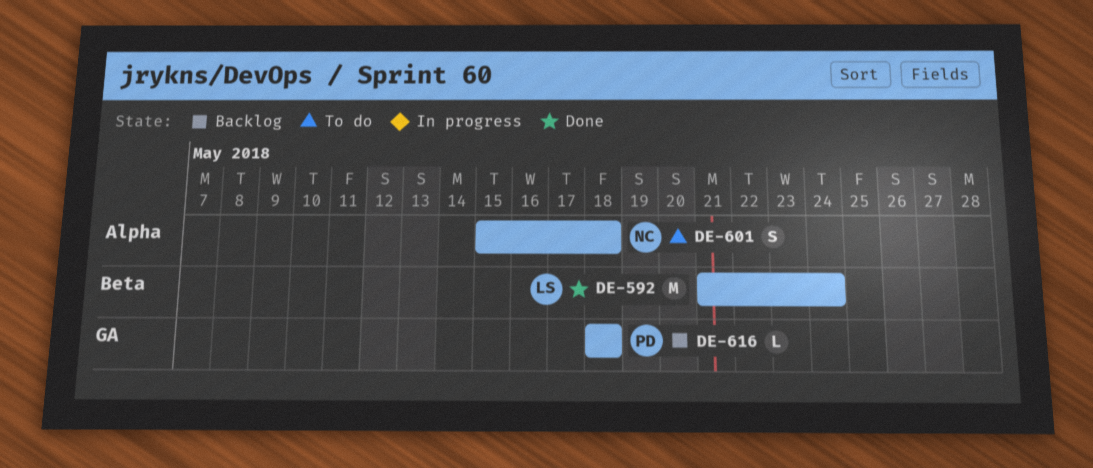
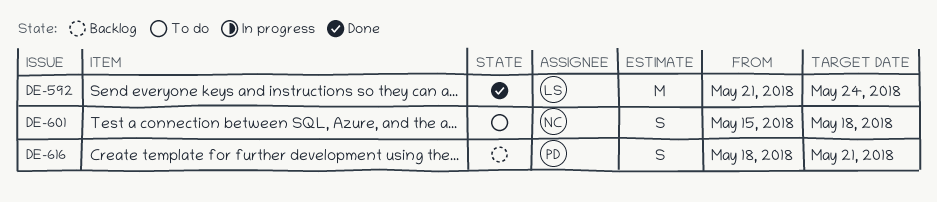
DE-616, estimate: L -> S
DE-616, due: May 18 -> May 21

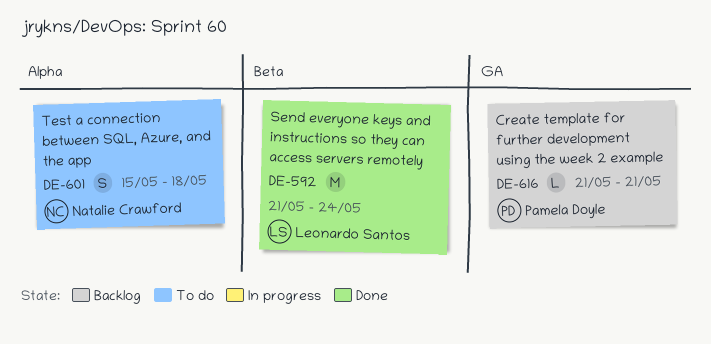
DE-616, estimate: S -> L
DE-616, start: May 18 -> May 21

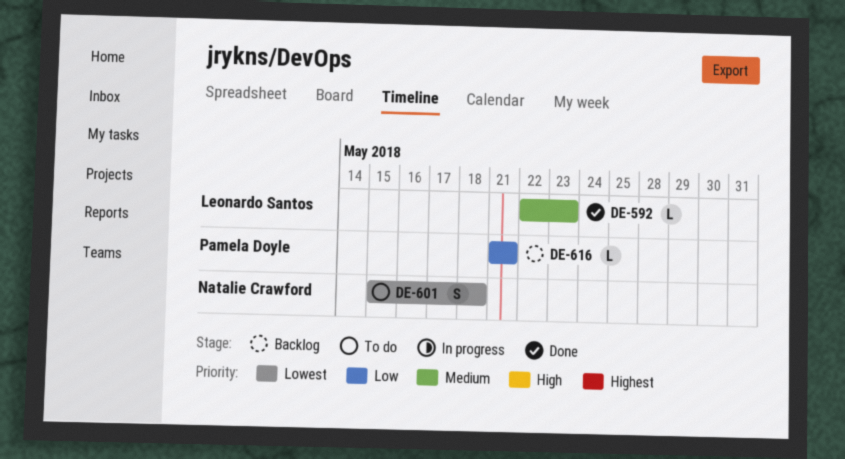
DE-592, estimate: M -> L
DE-592, start: May 21 -> May 22
DE-592, due: May 24 -> May 23

